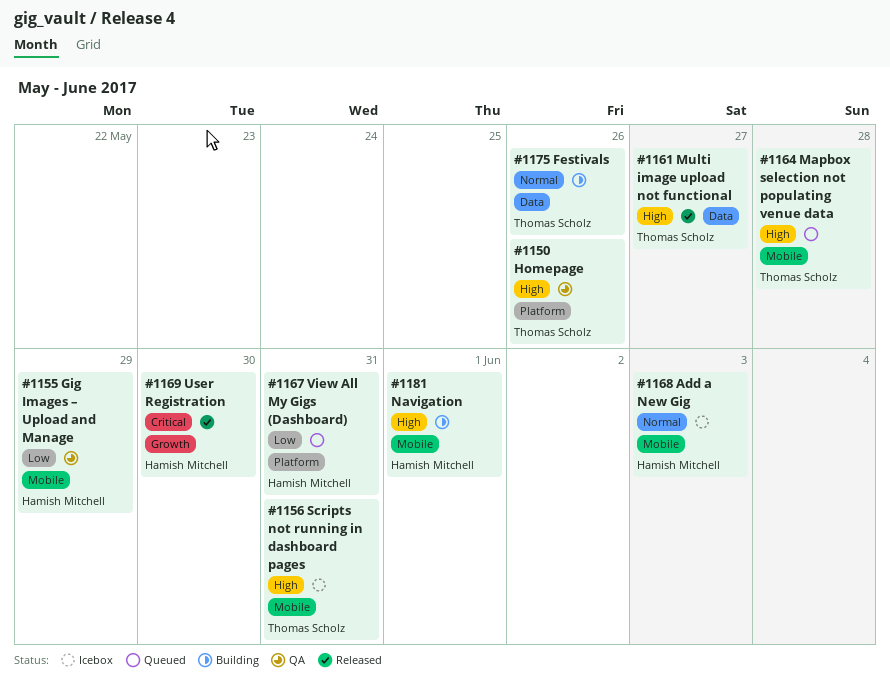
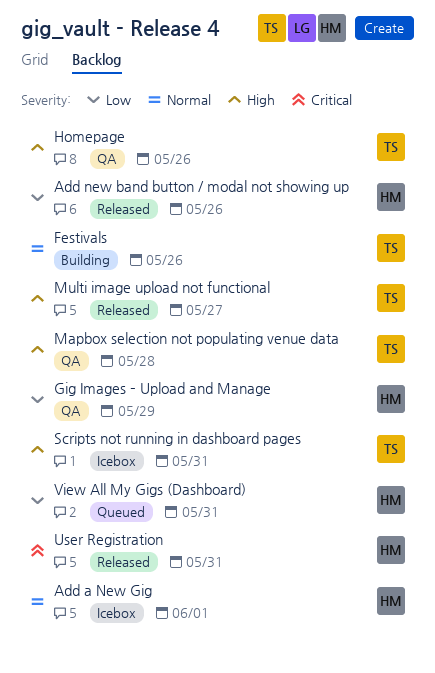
Add a New Gig, due: Jun 3 -> Jun 1
Add new band button / modal not showing up: none -> present
Mapbox selection not populating venue data, status: Queued -> QA
Navigation: present -> none
User Registration, due: May 30 -> May 31

